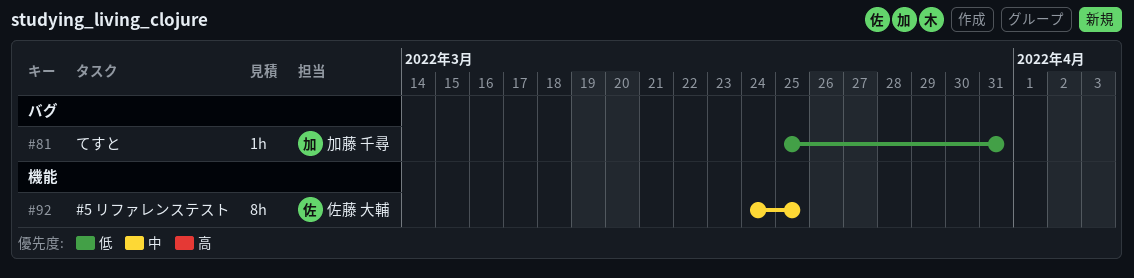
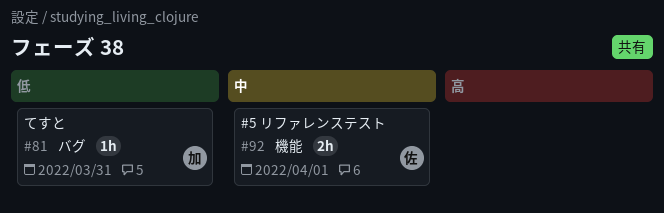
#92, estimate: 8h -> 2h
#92, due: Mar 25 -> Apr 1

